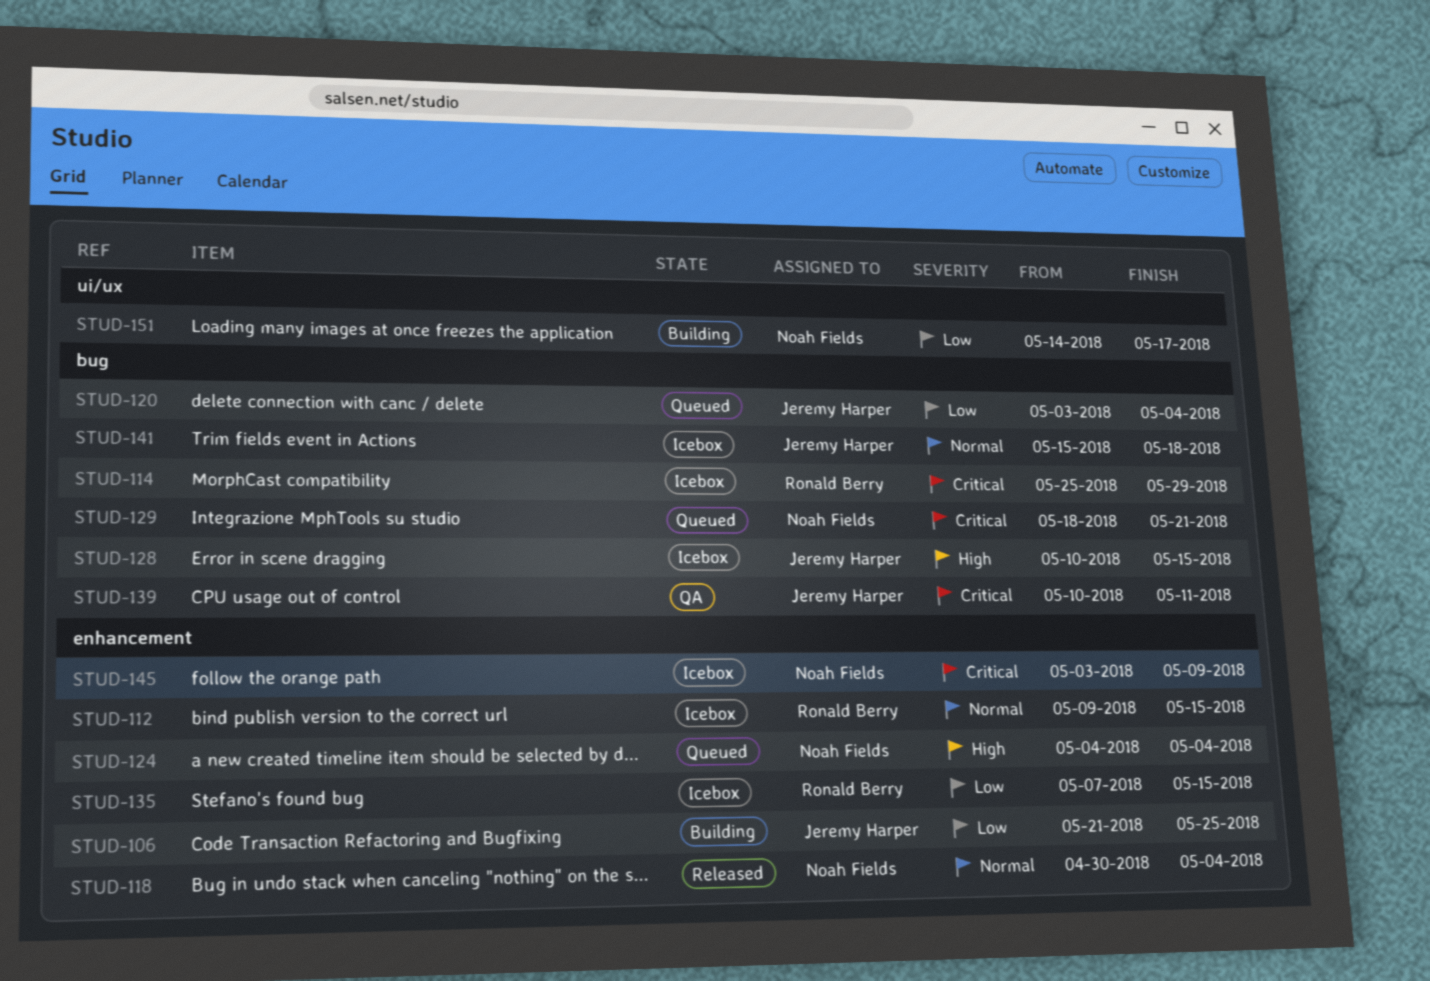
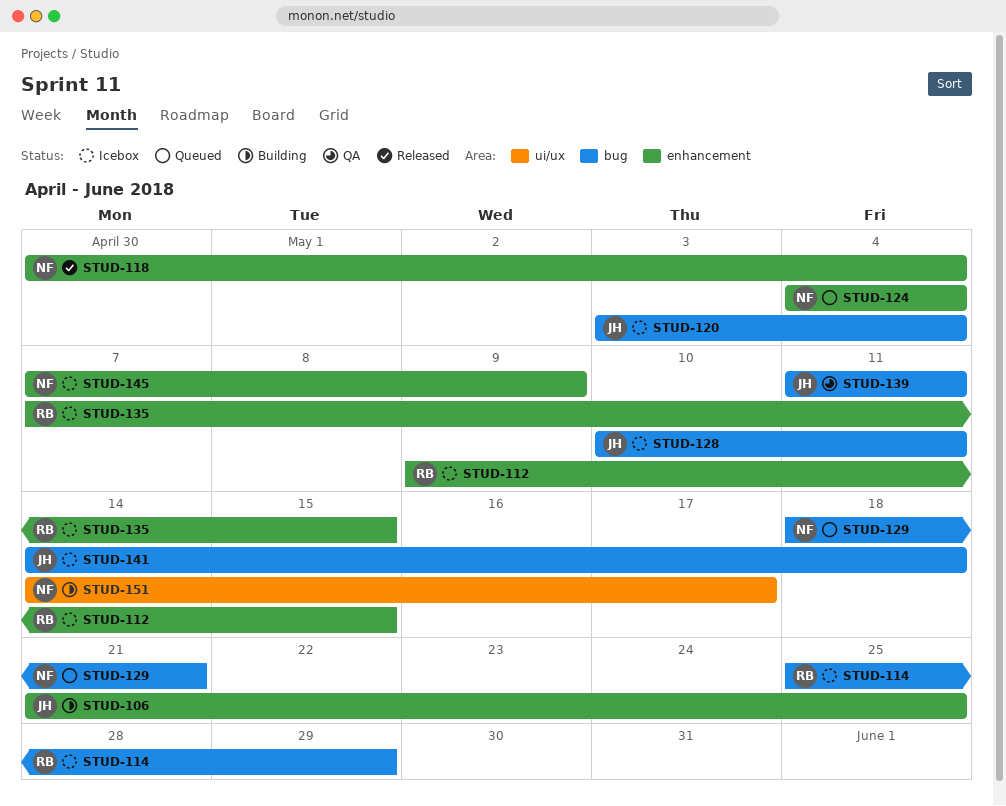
STUD-120, status: Queued -> Icebox
STUD-128, due: May 15 -> May 11
STUD-139, start: May 10 -> May 11
STUD-141, start: May 15 -> May 14
STUD-145, start: May 3 -> May 7

